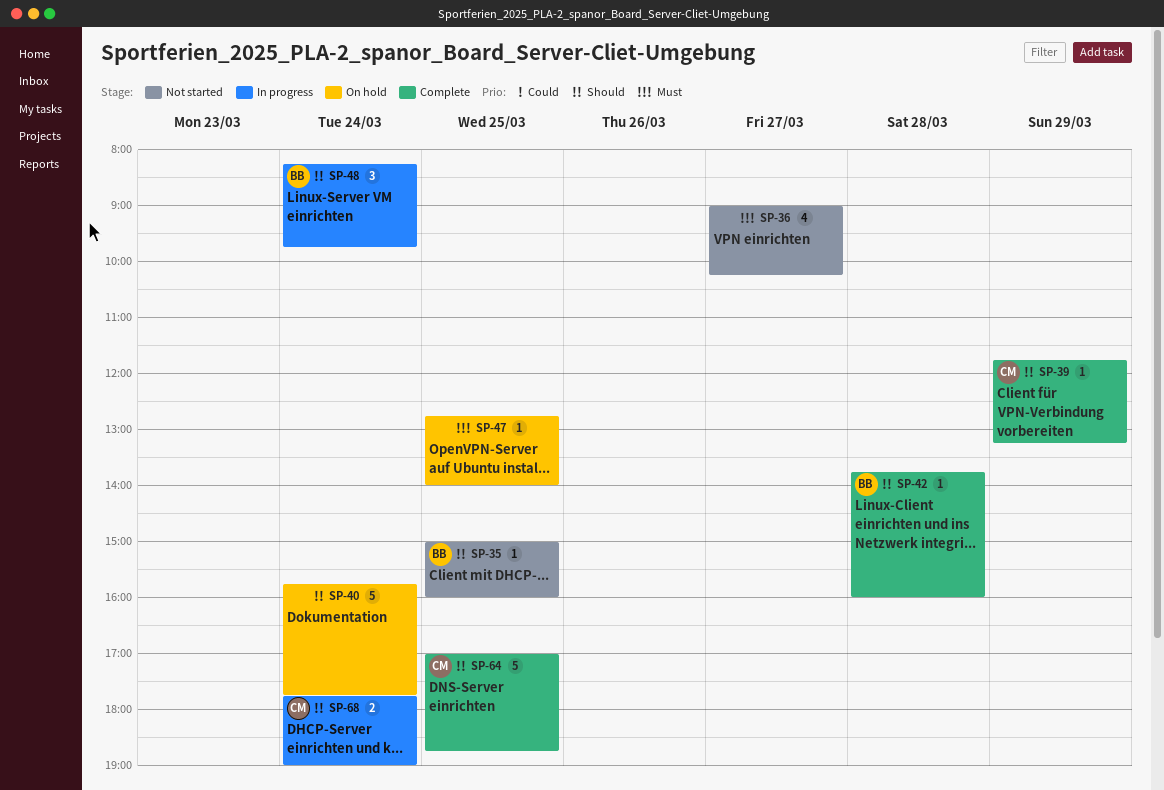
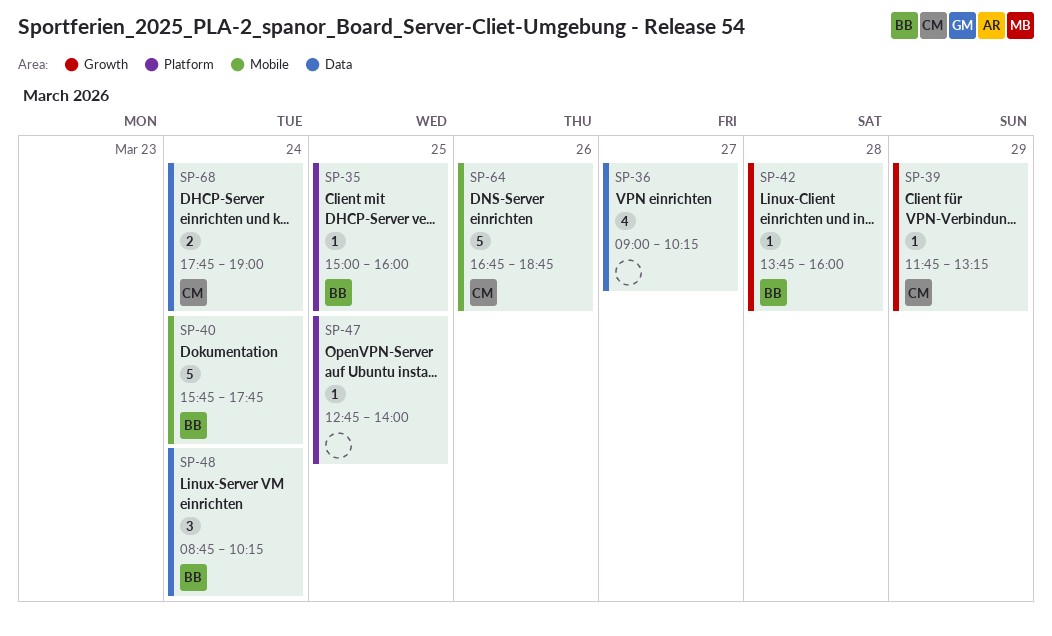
SP-40, owner: none -> BB
SP-48, begins: 08:15 -> 08:45
SP-48, ends: 09:45 -> 10:15
SP-64, day: Mar 25 -> Mar 26
SP-64, begins: 17:00 -> 16:45

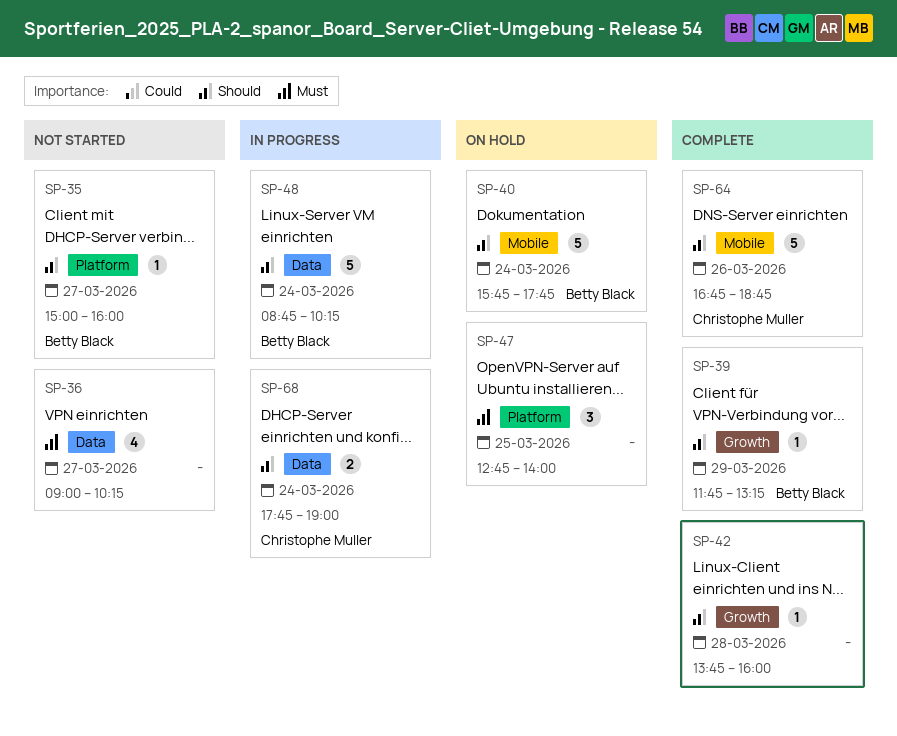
SP-35, day: Mar 25 -> Mar 27
SP-39, owner: Christophe Muller -> Betty Black
SP-42, owner: Betty Black -> none
SP-47, estimate: 1 -> 3
SP-48, estimate: 3 -> 5

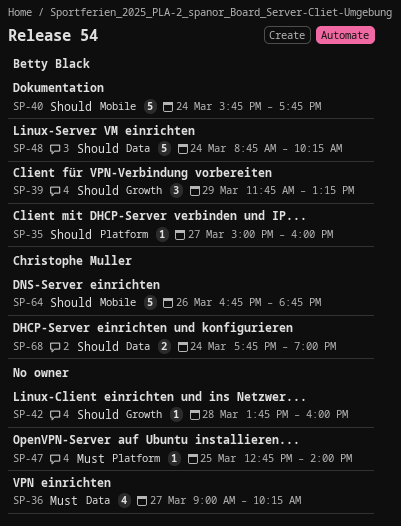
SP-39, estimate: 1 -> 3
SP-47, estimate: 3 -> 1

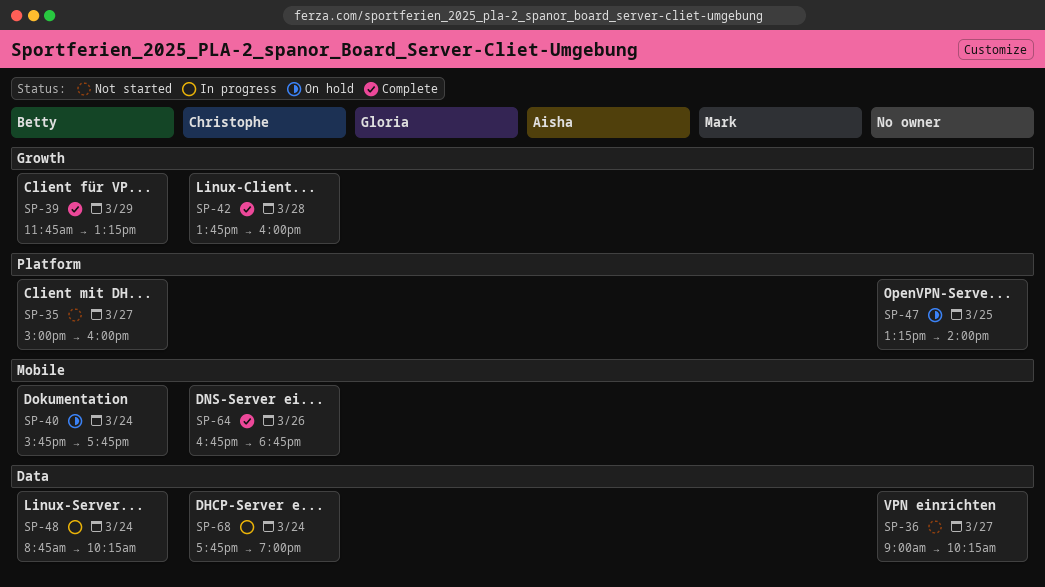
SP-42, owner: none -> Christophe Muller
SP-47, begins: 12:45 -> 13:15

